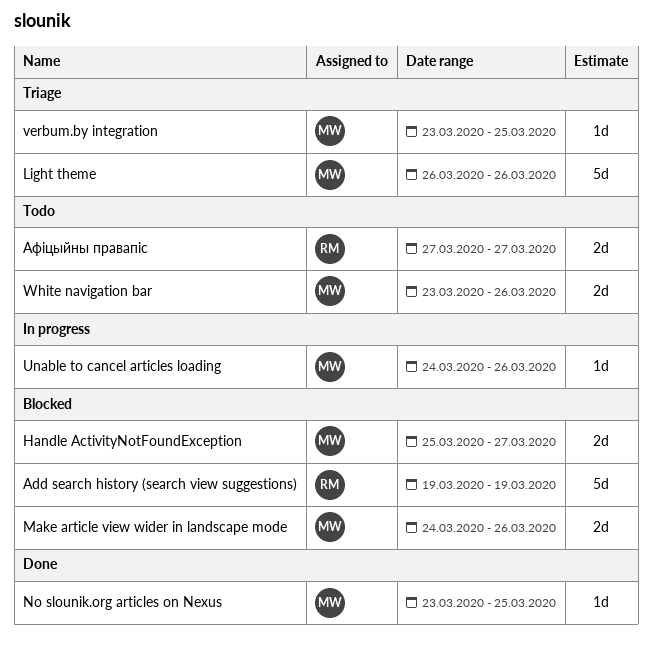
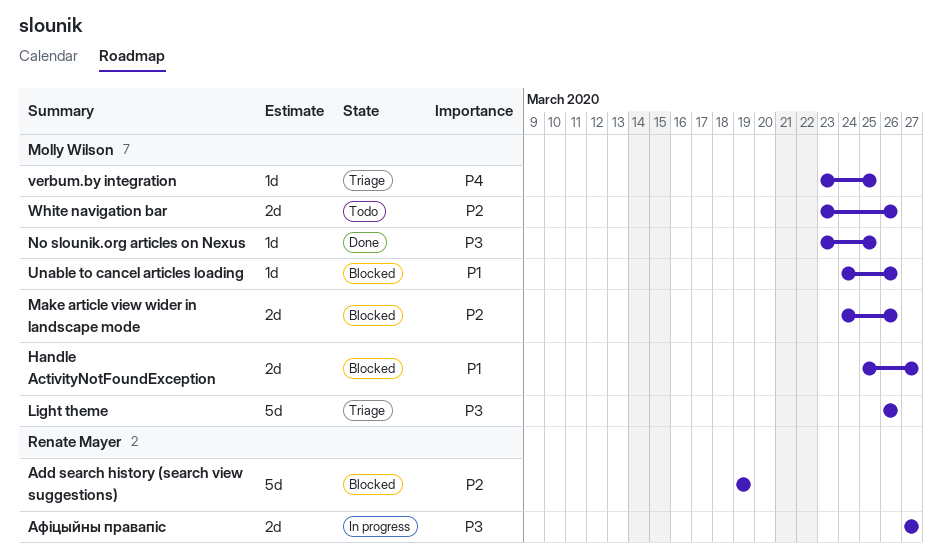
Unable to cancel articles loading, status: In progress -> Blocked
Афіцыйны правапіс, status: Todo -> In progress

